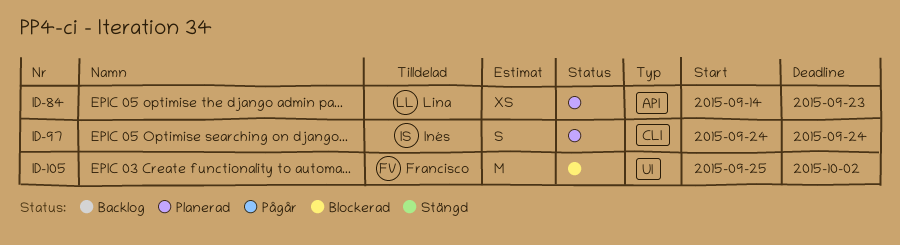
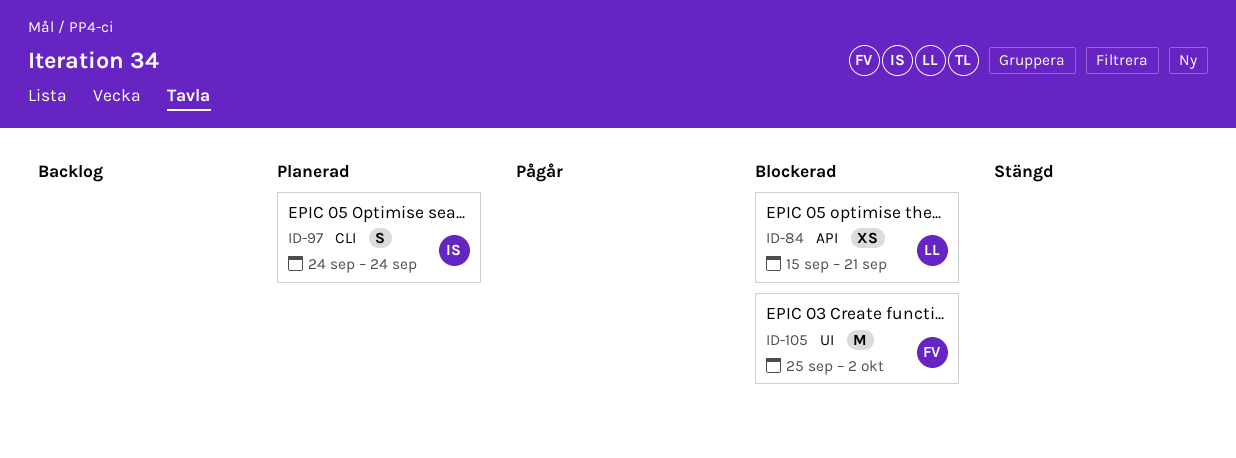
ID-84, status: Planerad -> Blockerad
ID-84, start: Sep 14 -> Sep 15
ID-84, due: Sep 23 -> Sep 21

